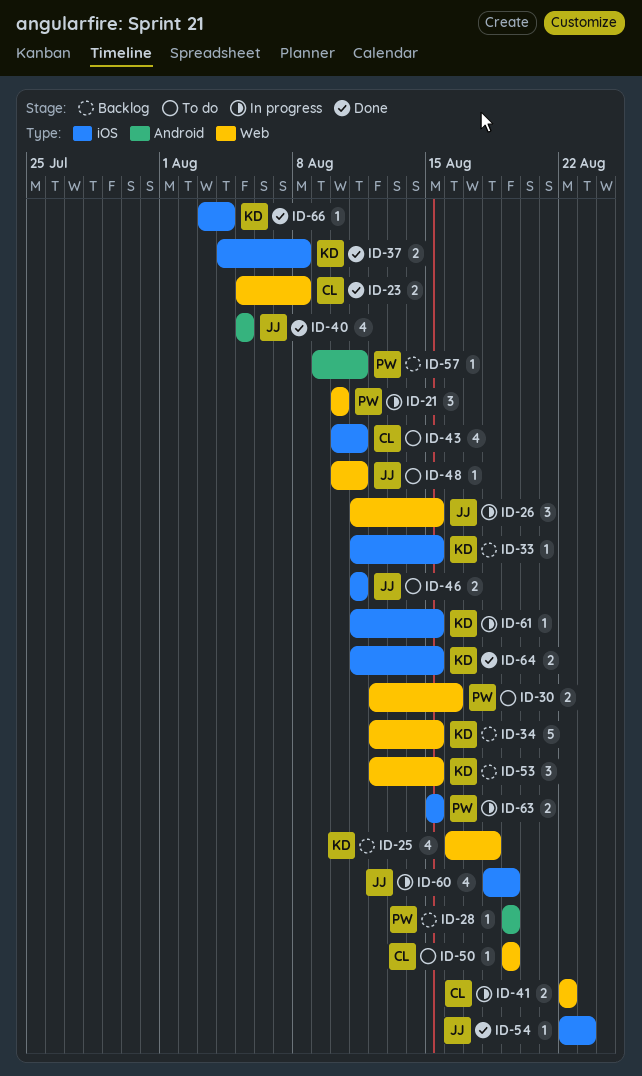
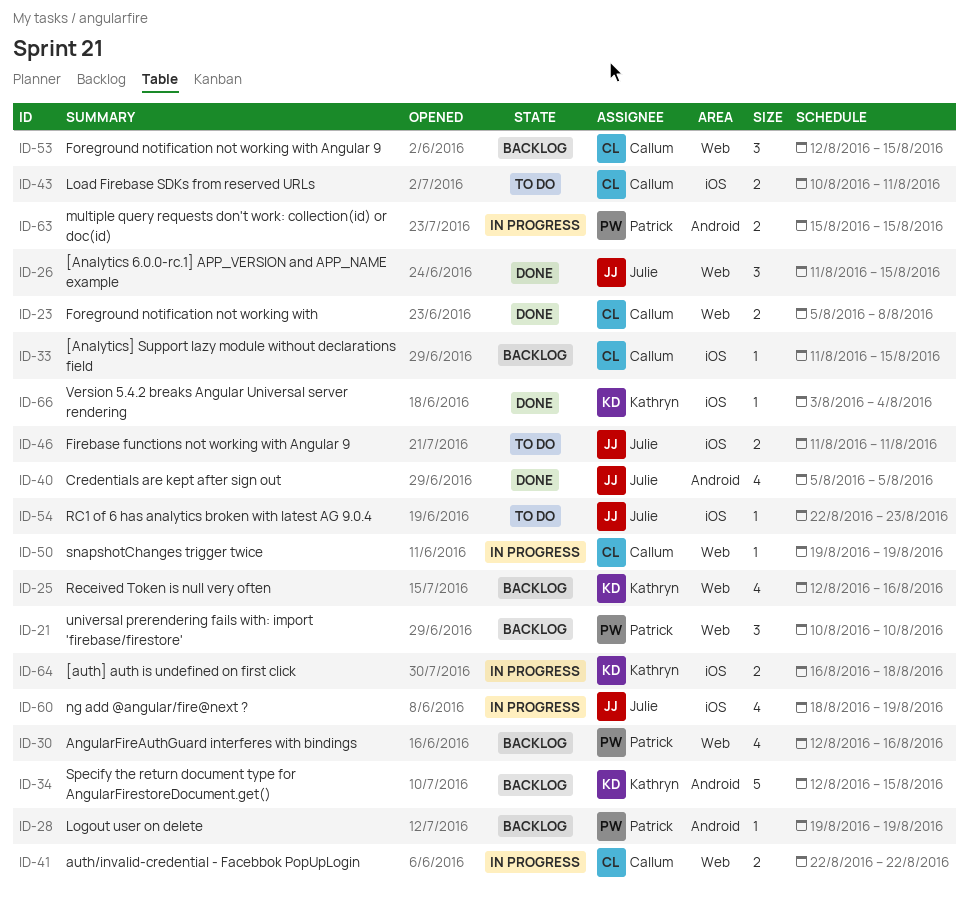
ID-21, status: In progress -> Backlog
ID-25, start: Aug 16 -> Aug 12
ID-25, due: Aug 18 -> Aug 16
ID-26, status: In progress -> Done
ID-30, status: To do -> Backlog
ID-30, estimate: 2 -> 4
ID-33, owner: Kathryn -> Callum
ID-34, label: Web -> Android
ID-37: present -> none
ID-43, estimate: 4 -> 2
ID-48: present -> none
ID-50, status: To do -> In progress
ID-53, owner: Kathryn -> Callum
ID-54, status: Done -> To do
ID-57: present -> none
ID-61: present -> none
ID-63, label: iOS -> Android
ID-64, status: Done -> In progress
ID-64, start: Aug 11 -> Aug 16
ID-64, due: Aug 15 -> Aug 18

